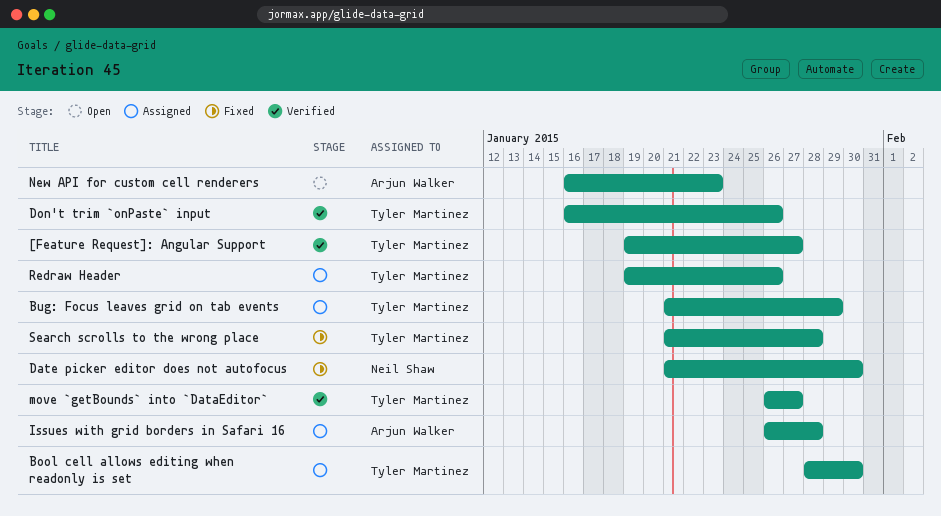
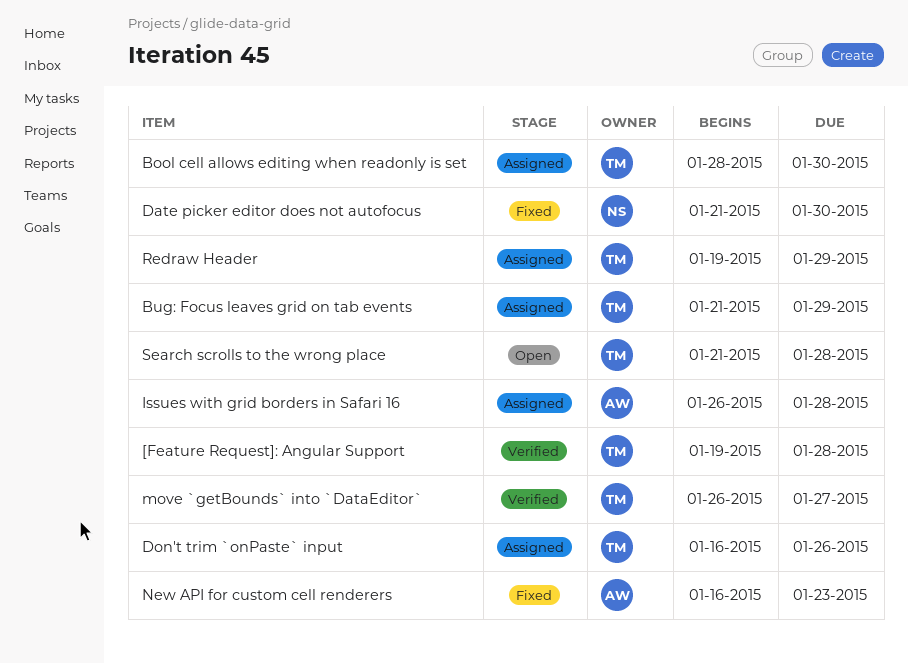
[Feature Request]: Angular Support, due: Jan 27 -> Jan 28
Don't trim `onPaste` input, status: Verified -> Assigned
New API for custom cell renderers, status: Open -> Fixed
Redraw Header, due: Jan 26 -> Jan 29
Search scrolls to the wrong place, status: Fixed -> Open

